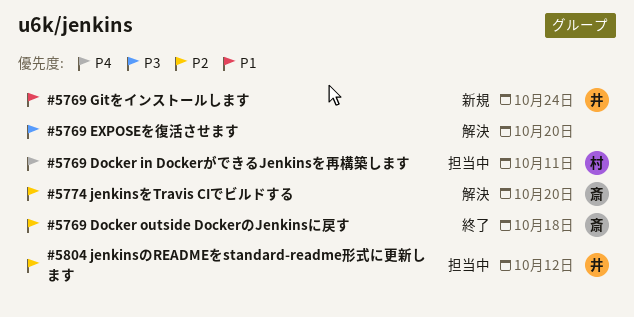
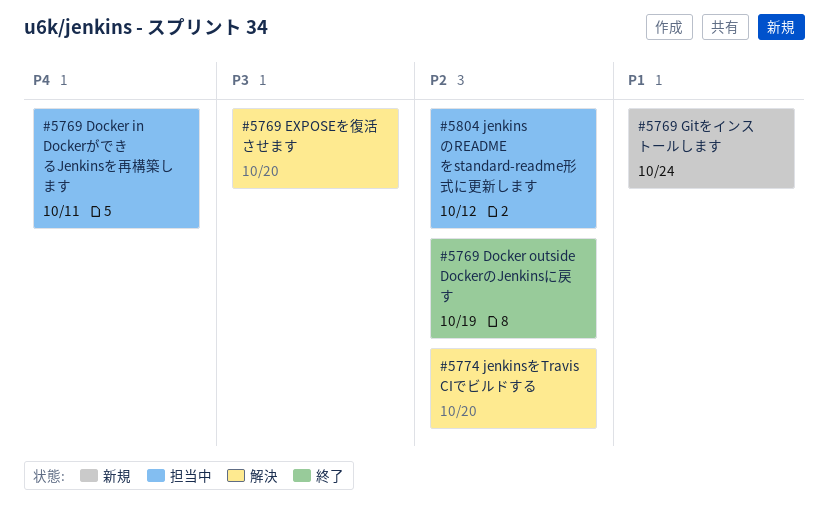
#5769 Docker outside DockerのJenkinsに戻す, due: Oct 18 -> Oct 19

